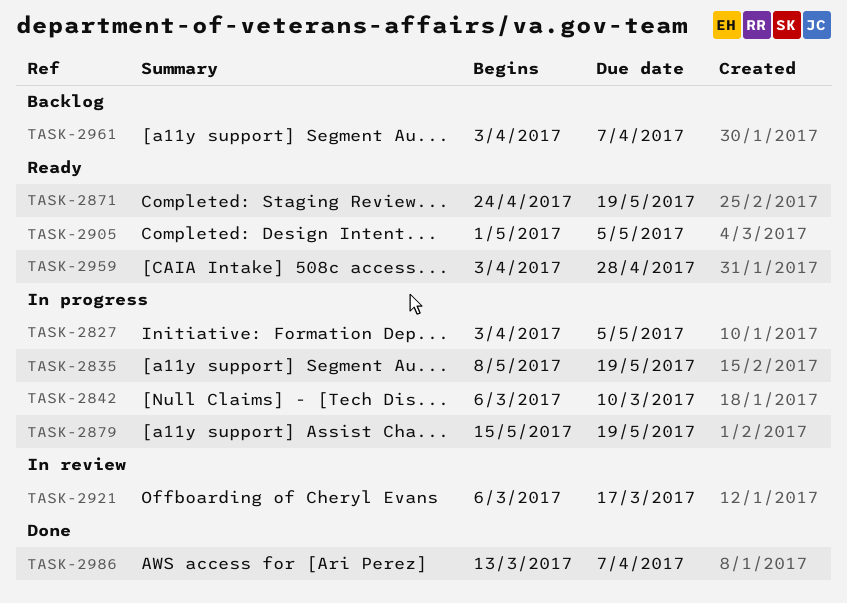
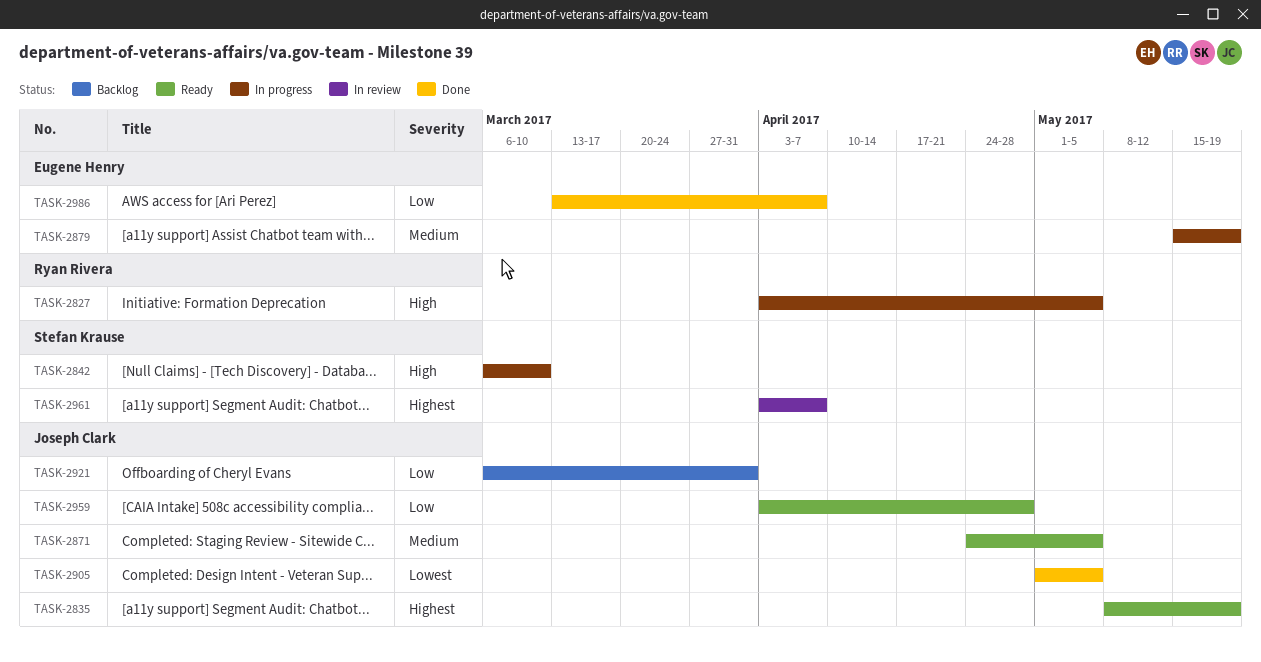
TASK-2835, status: In progress -> Ready
TASK-2871, due: May 19 -> May 5
TASK-2905, status: Ready -> Done
TASK-2921, status: In review -> Backlog
TASK-2921, due: Mar 17 -> Mar 31
TASK-2961, status: Backlog -> In review

